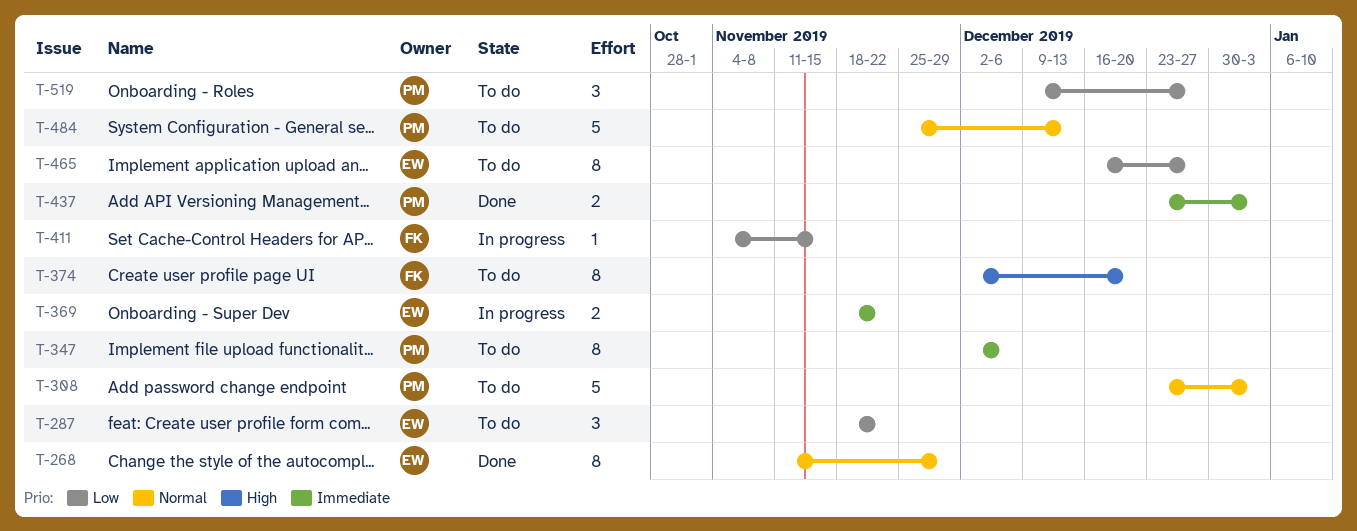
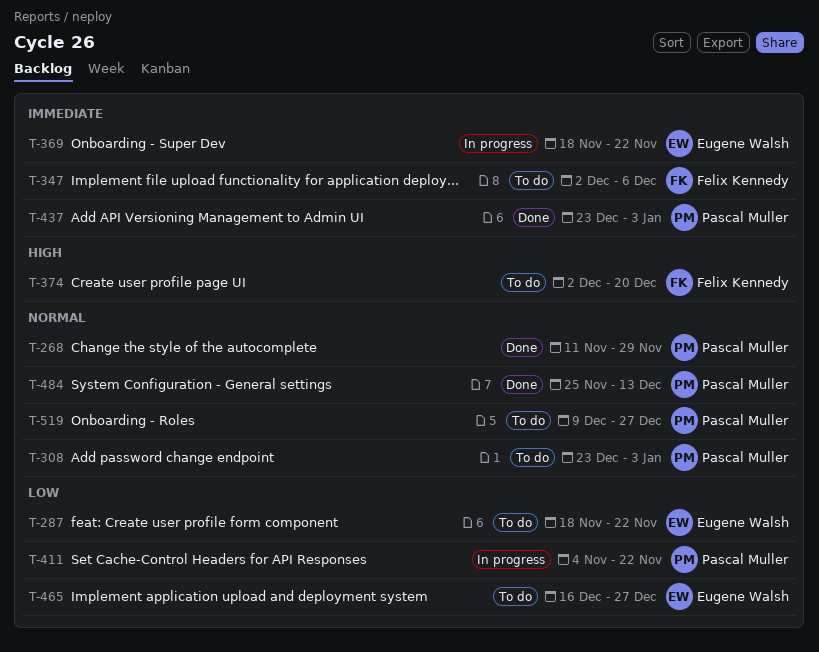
T-268, owner: Eugene Walsh -> Pascal Muller
T-347, owner: Pascal Muller -> Felix Kennedy
T-411, owner: Felix Kennedy -> Pascal Muller
T-411, due: Nov 15 -> Nov 22
T-484, status: To do -> Done
T-519, priority: Low -> Normal

